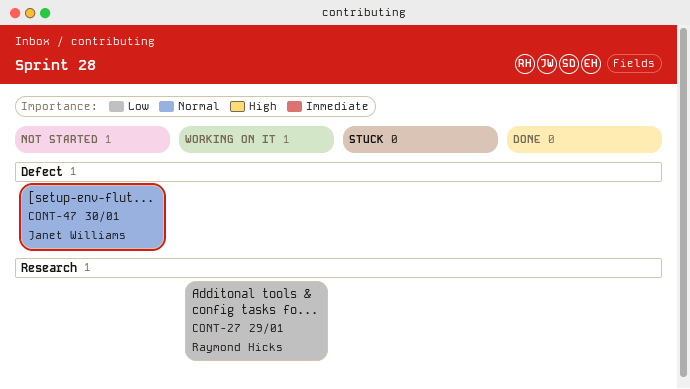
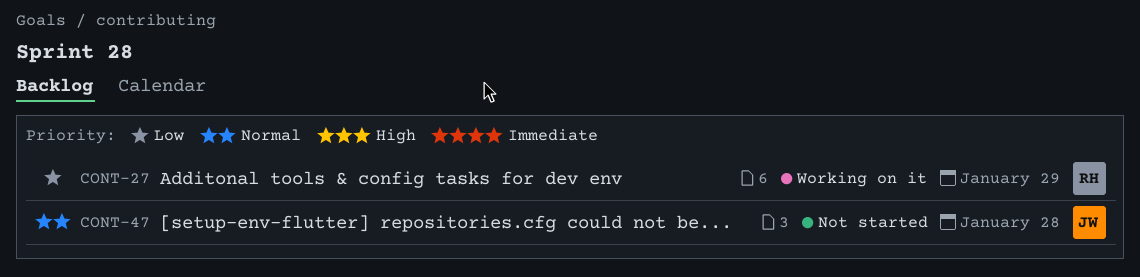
CONT-47, due: Jan 30 -> Jan 28

